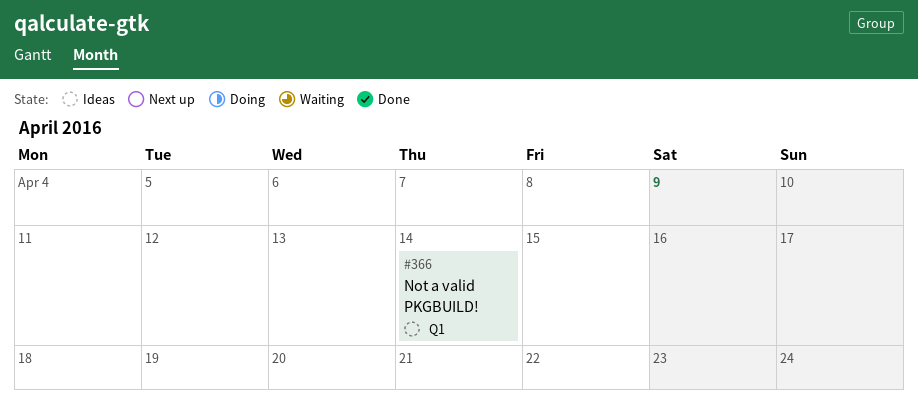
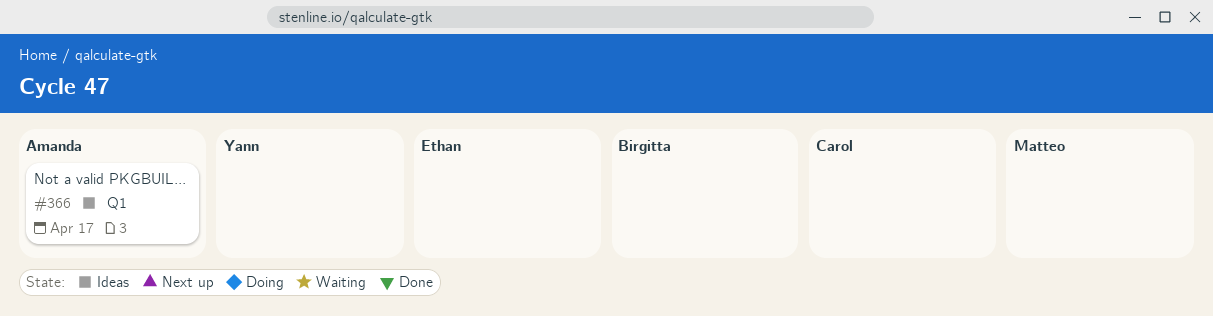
#366, due: Apr 14 -> Apr 17

